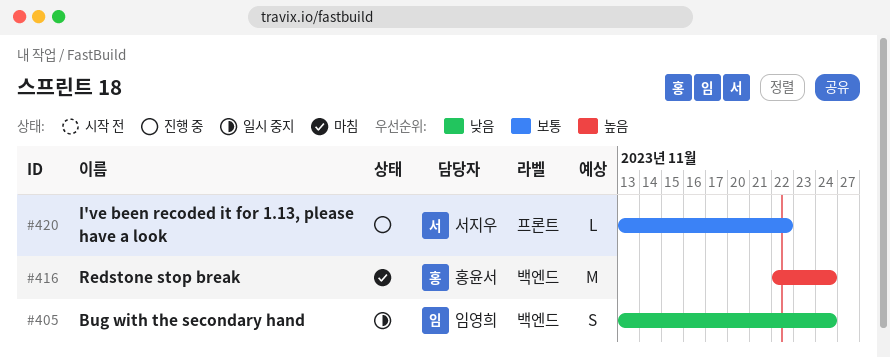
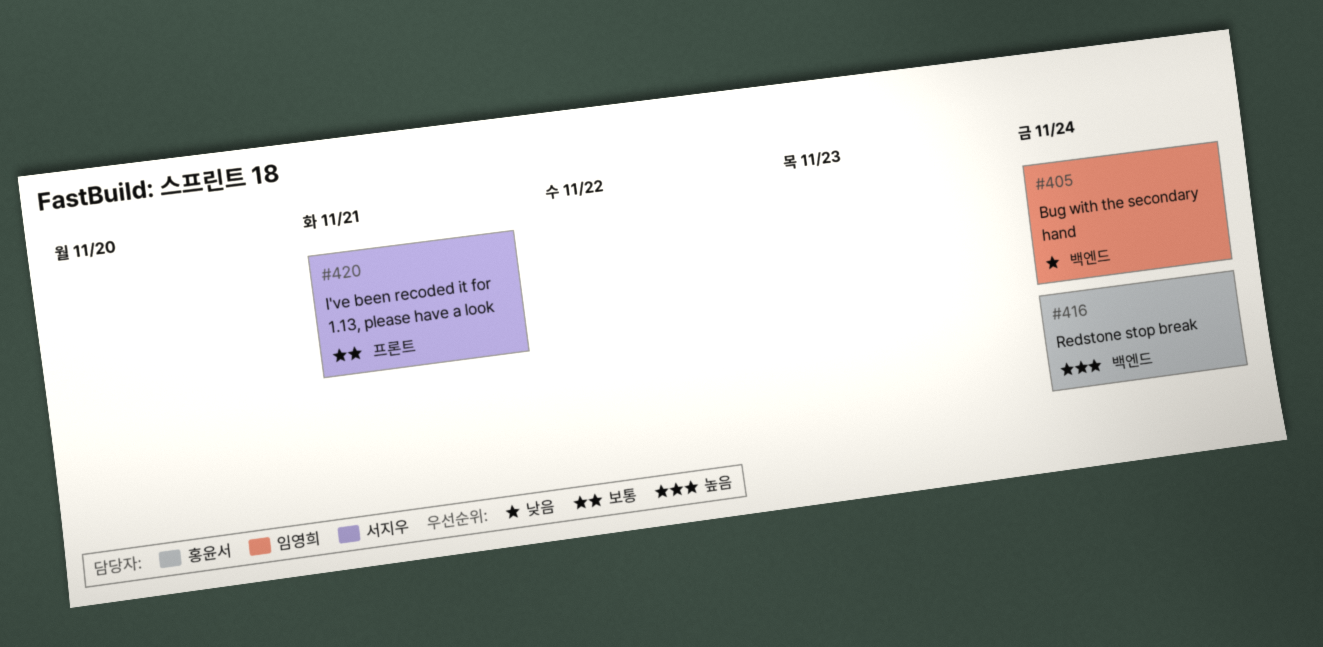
#420, due: Nov 22 -> Nov 21

